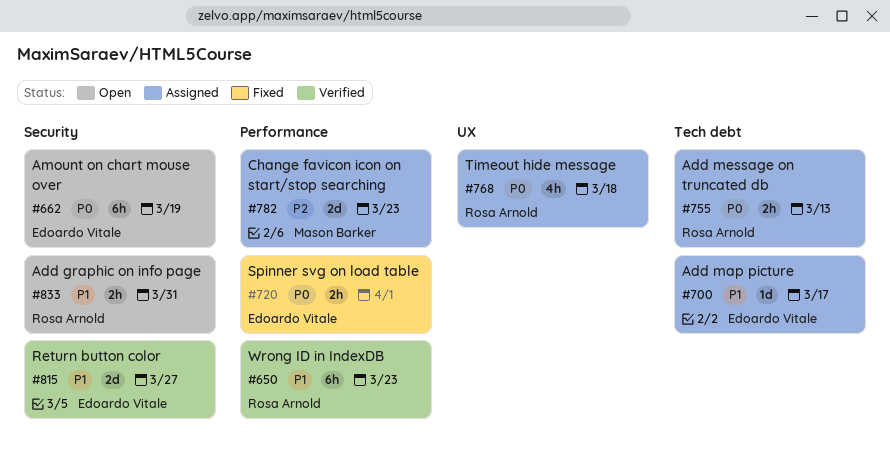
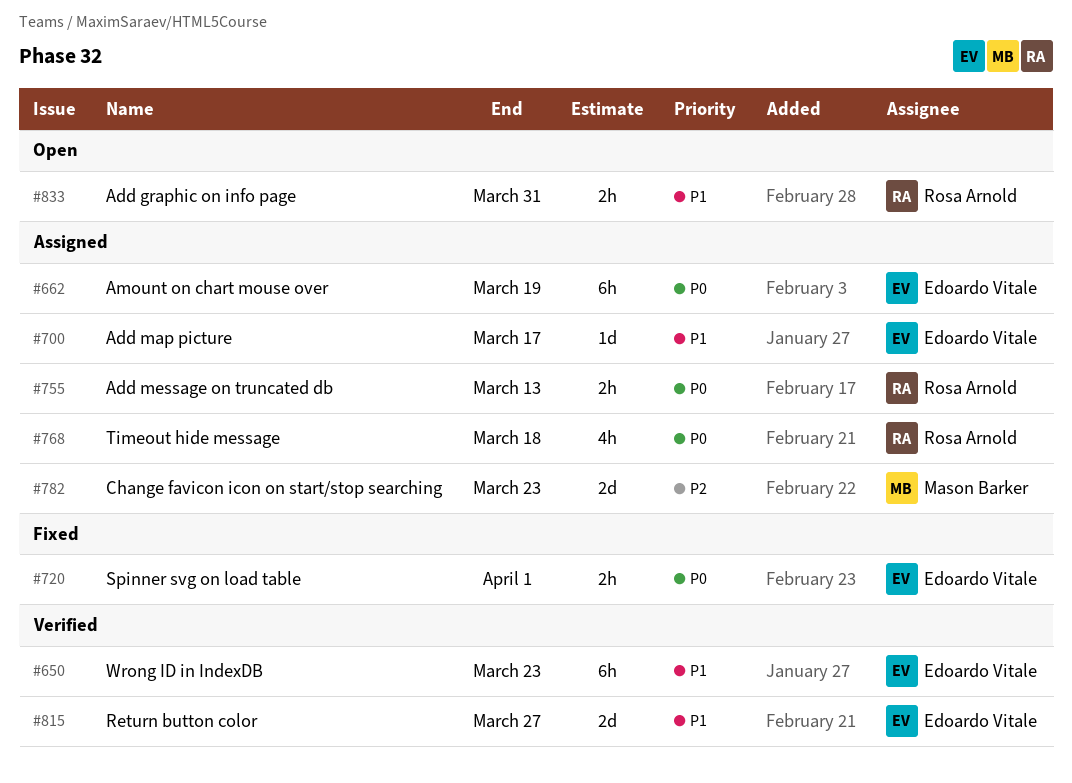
#650, owner: Rosa Arnold -> Edoardo Vitale
#662, status: Open -> Assigned

